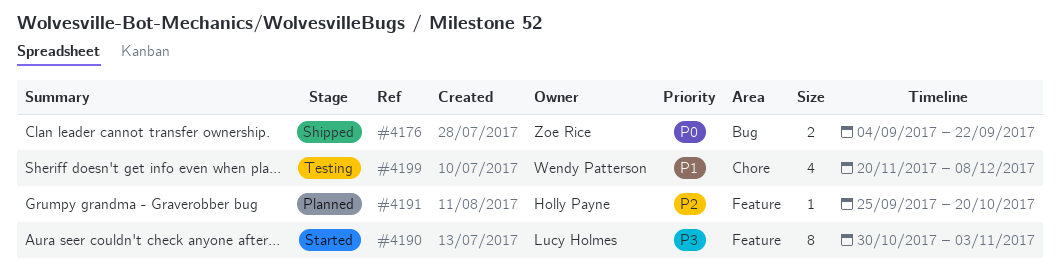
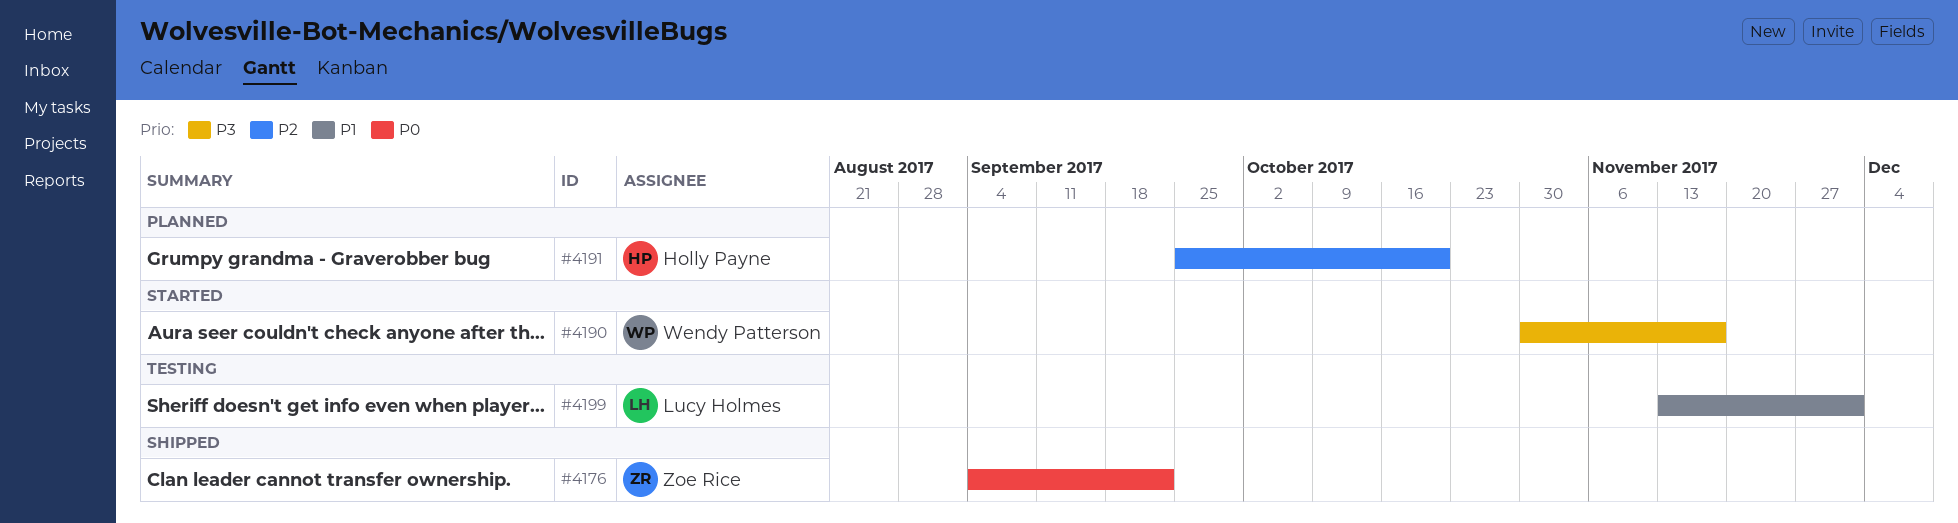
#4190, owner: Lucy Holmes -> Wendy Patterson
#4190, due: Nov 3 -> Nov 17
#4199, owner: Wendy Patterson -> Lucy Holmes
#4199, start: Nov 20 -> Nov 13
#4199, due: Dec 8 -> Dec 1

